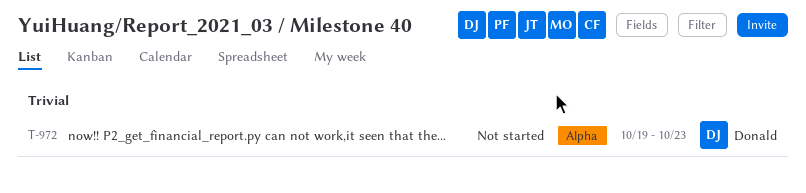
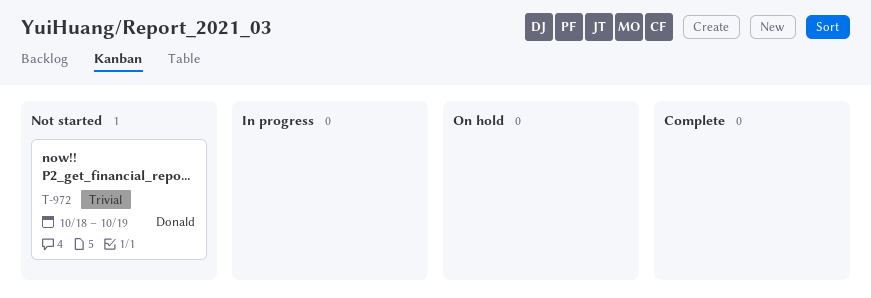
T-972, start: Oct 19 -> Oct 18
T-972, due: Oct 23 -> Oct 19

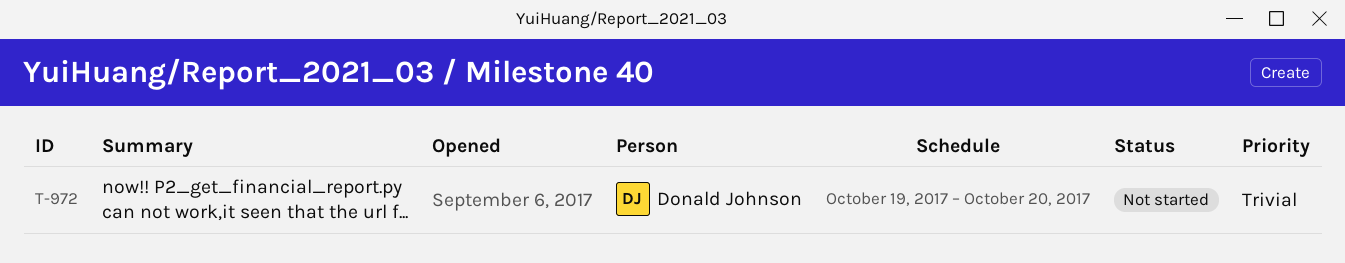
T-972, start: Oct 18 -> Oct 19
T-972, due: Oct 19 -> Oct 20

